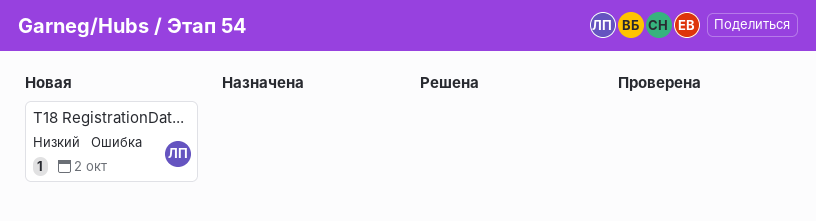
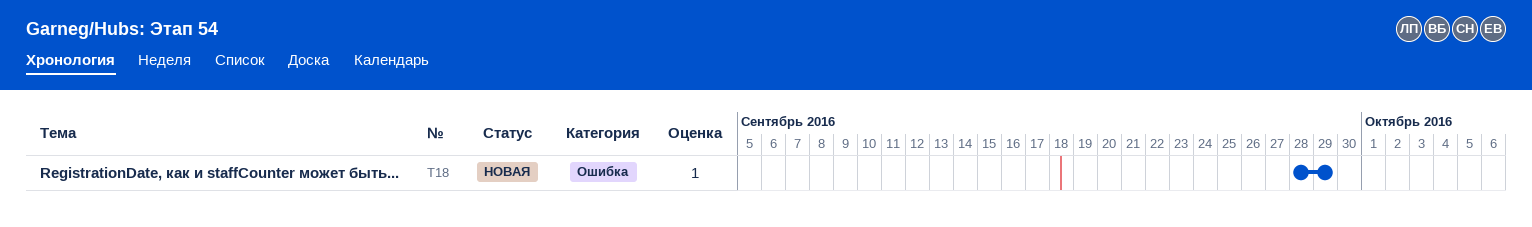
T18, due: Oct 2 -> Sep 29

